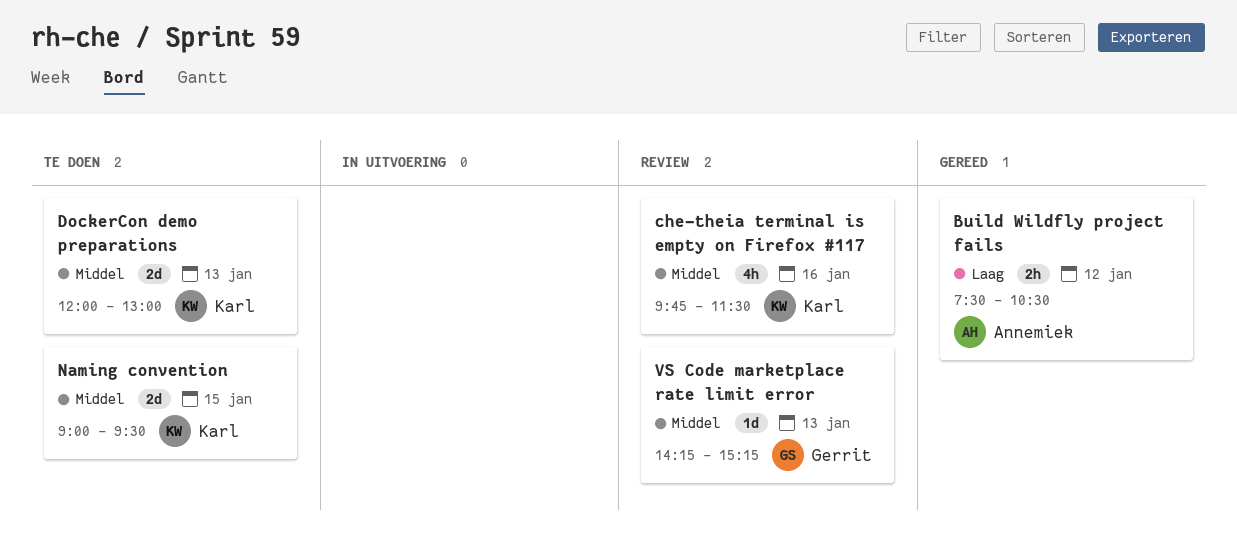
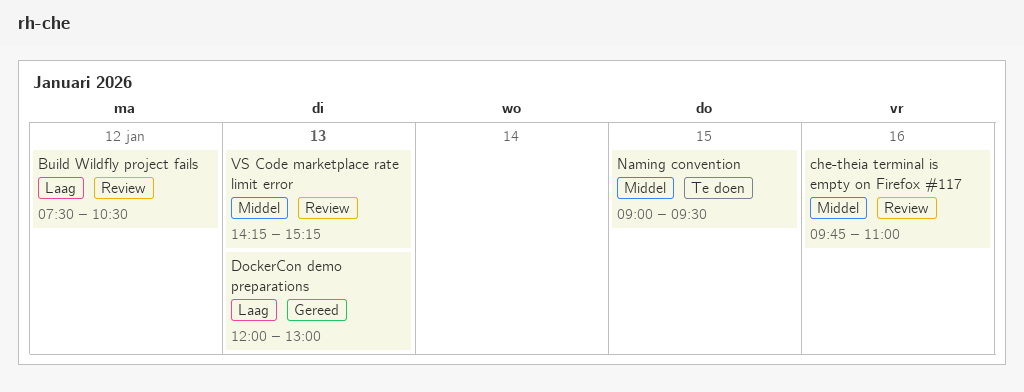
Build Wildfly project fails, status: Gereed -> Review
che-theia terminal is empty on Firefox #117, ends: 11:30 -> 11:00
DockerCon demo preparations, status: Te doen -> Gereed
DockerCon demo preparations, priority: Middel -> Laag

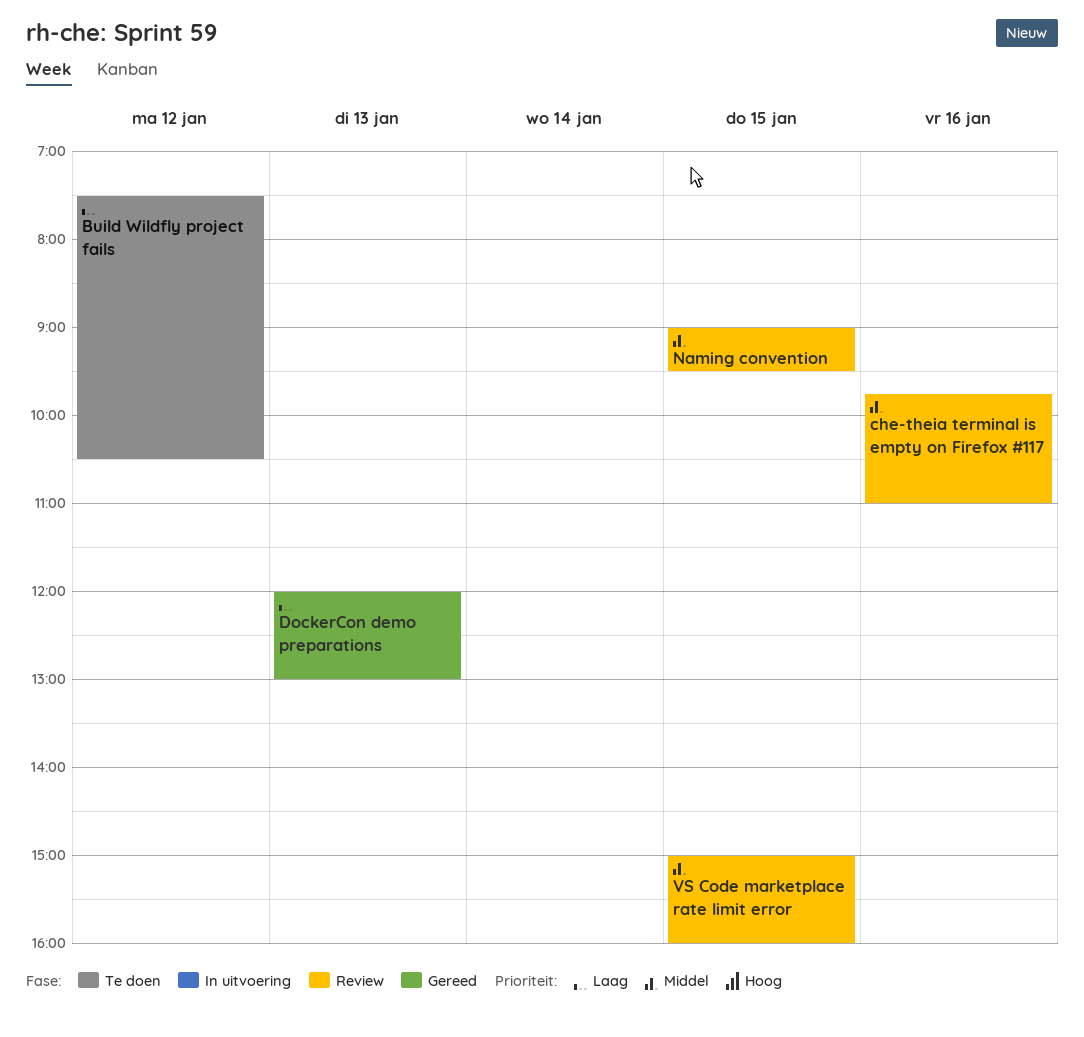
Build Wildfly project fails, status: Review -> Te doen
Naming convention, status: Te doen -> Review
VS Code marketplace rate limit error, day: Jan 13 -> Jan 15
VS Code marketplace rate limit error, begins: 14:15 -> 15:00
VS Code marketplace rate limit error, ends: 15:15 -> 16:00

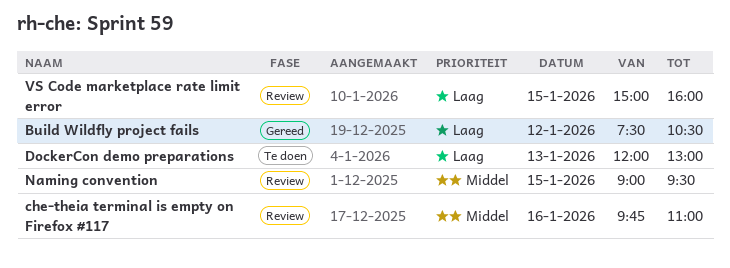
Build Wildfly project fails, status: Te doen -> Gereed
DockerCon demo preparations, status: Gereed -> Te doen
VS Code marketplace rate limit error, priority: Middel -> Laag

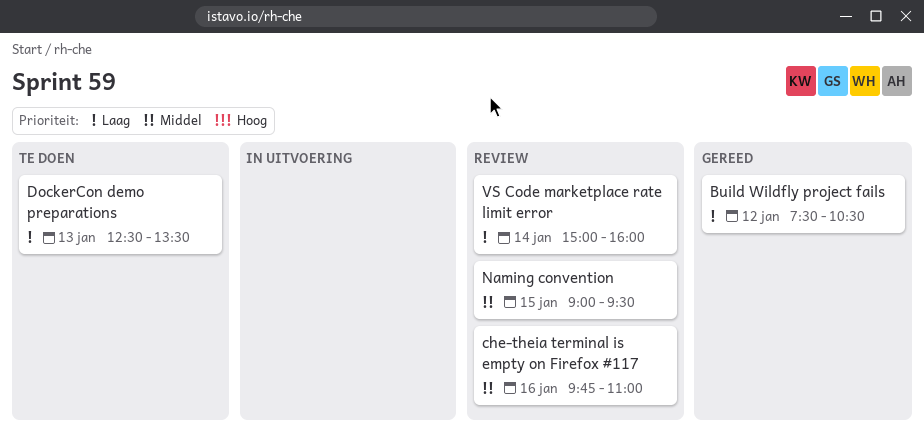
DockerCon demo preparations, begins: 12:00 -> 12:30
DockerCon demo preparations, ends: 13:00 -> 13:30
VS Code marketplace rate limit error, day: Jan 15 -> Jan 14

